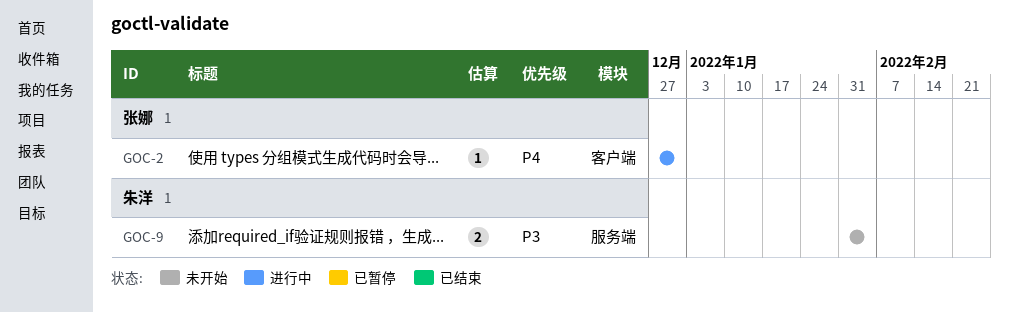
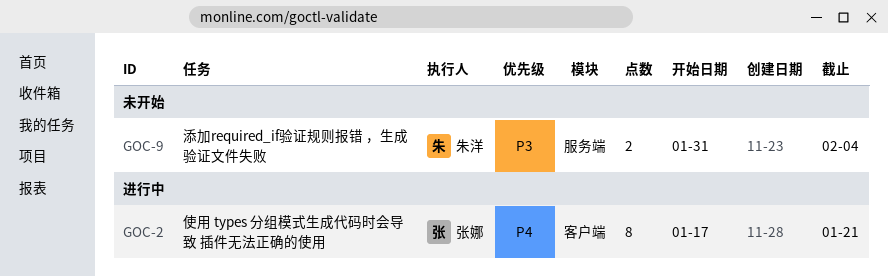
GOC-2, estimate: 1 -> 8
GOC-2, start: Dec 27 -> Jan 17
GOC-2, due: Dec 31 -> Jan 21

